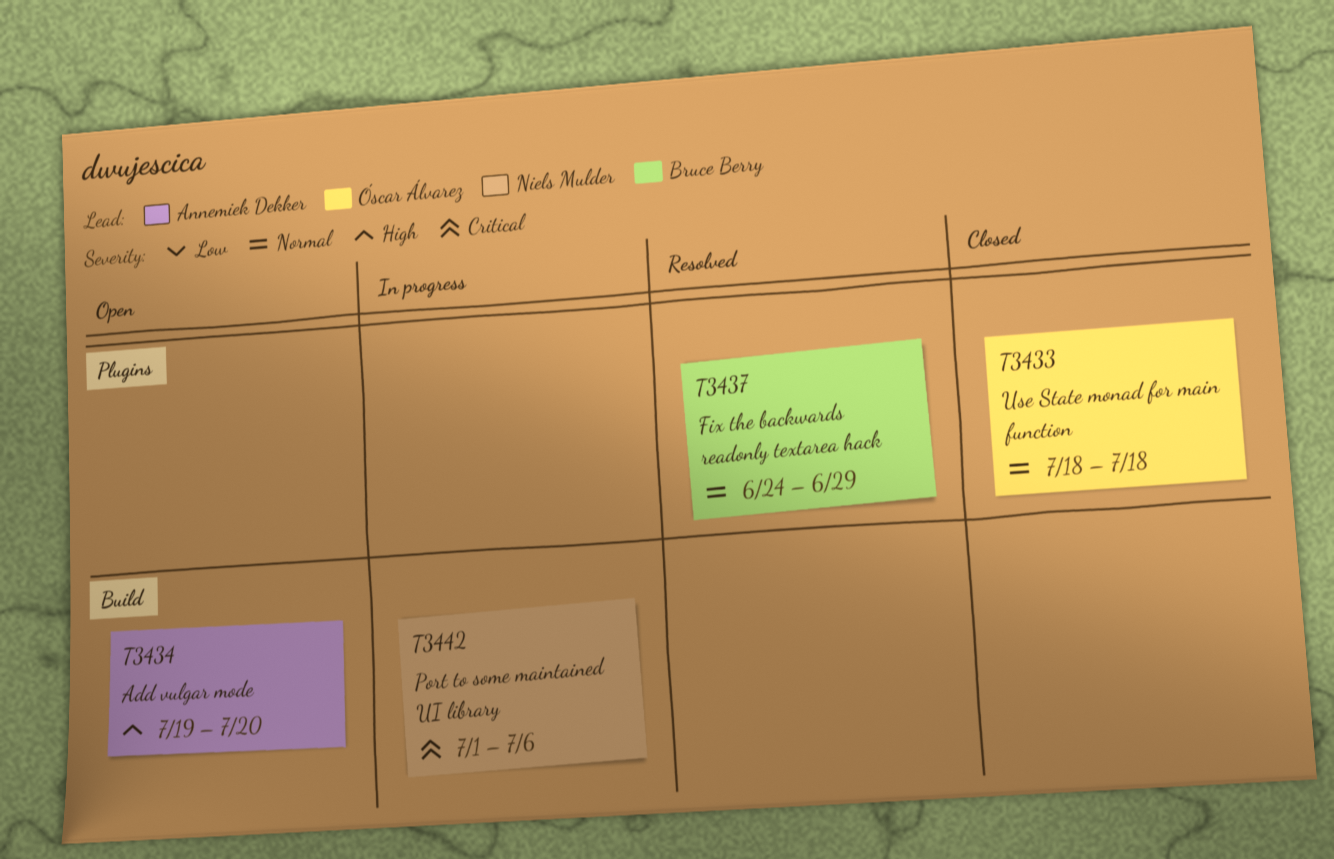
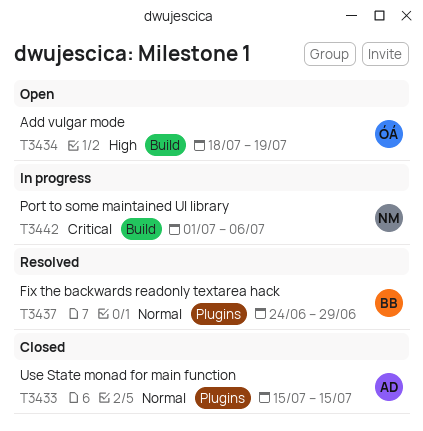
T3433, owner: Óscar Álvarez -> Annemiek Dekker
T3433, start: Jul 18 -> Jul 15
T3433, due: Jul 18 -> Jul 15
T3434, owner: Annemiek Dekker -> Óscar Álvarez
T3434, start: Jul 19 -> Jul 18
T3434, due: Jul 20 -> Jul 19

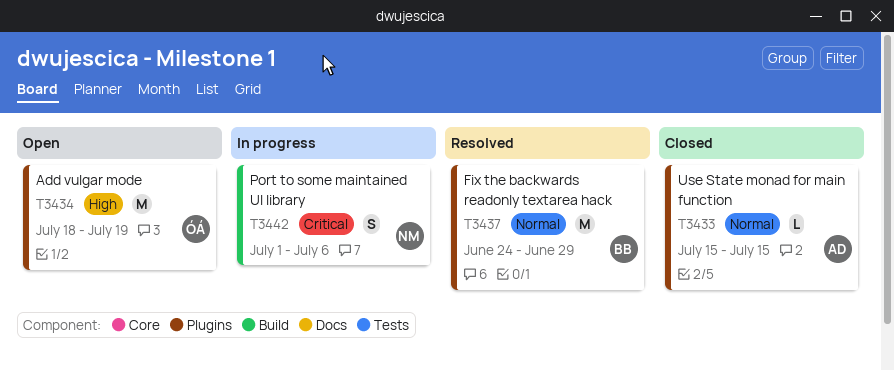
T3434, label: Build -> Plugins

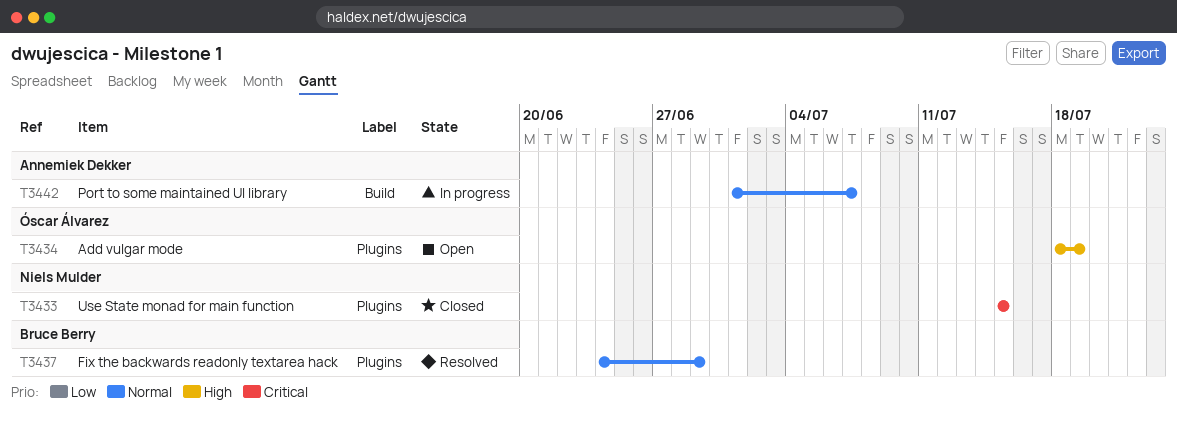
T3433, owner: Annemiek Dekker -> Niels Mulder
T3433, priority: Normal -> Critical
T3442, owner: Niels Mulder -> Annemiek Dekker
T3442, priority: Critical -> Normal
T3442, due: Jul 6 -> Jul 7

